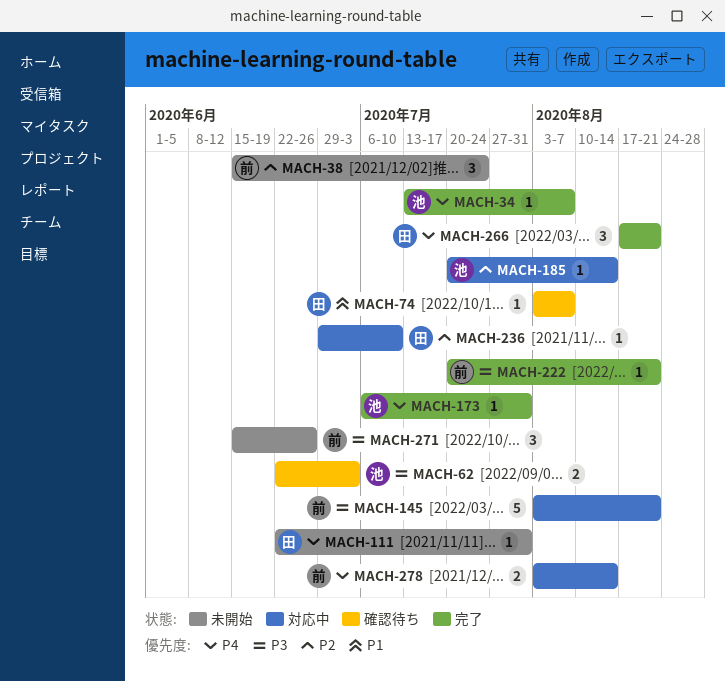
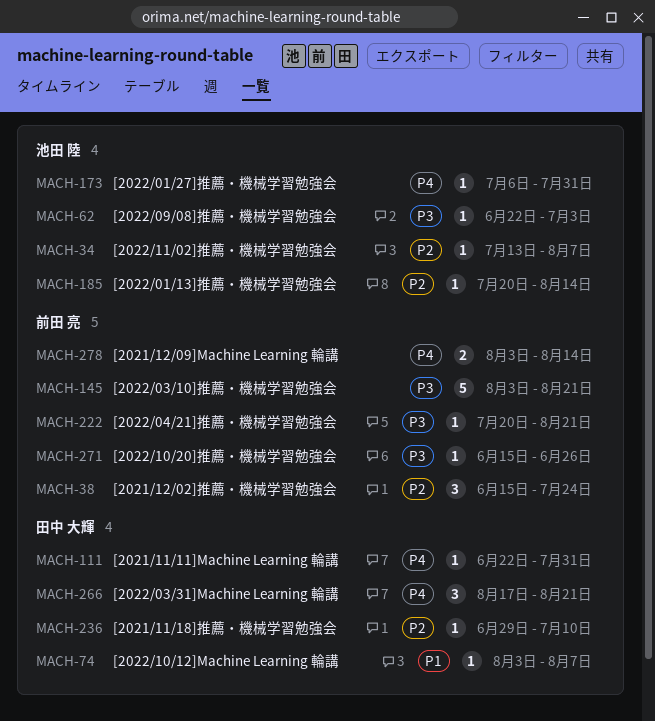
MACH-34, priority: P4 -> P2
MACH-62, estimate: 2 -> 1
MACH-271, estimate: 3 -> 1

